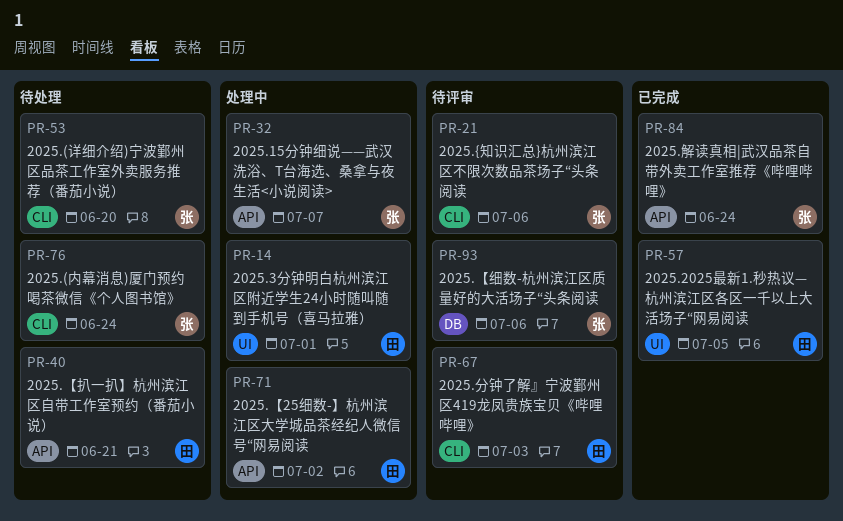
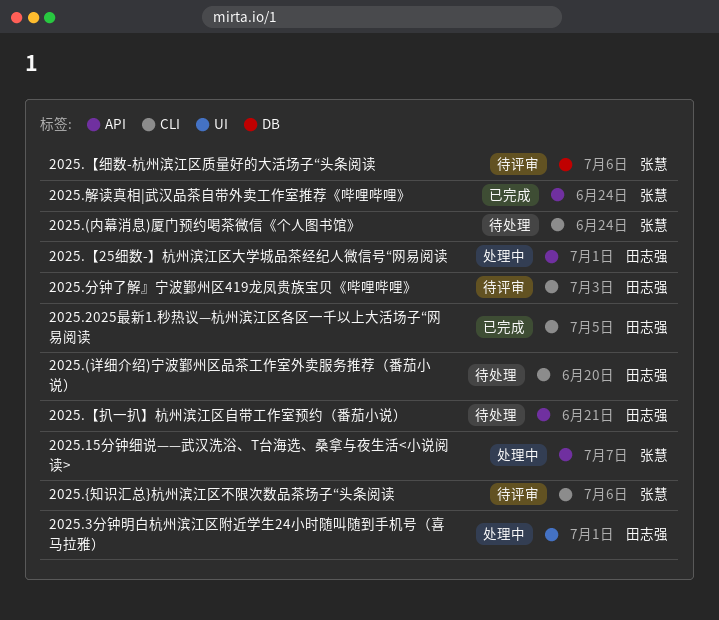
2025.(详细介绍)宁波鄞州区品茶工作室外卖服务推荐（番茄小说）, owner: 张慧 -> 田志强
2025.2025最新1.秒热议—杭州滨江区各区一千以上大活场子“网易阅读, label: UI -> CLI
2025.【25细数-】杭州滨江区大学城品茶经纪人微信号“网易阅读, due: Jul 2 -> Jul 1

